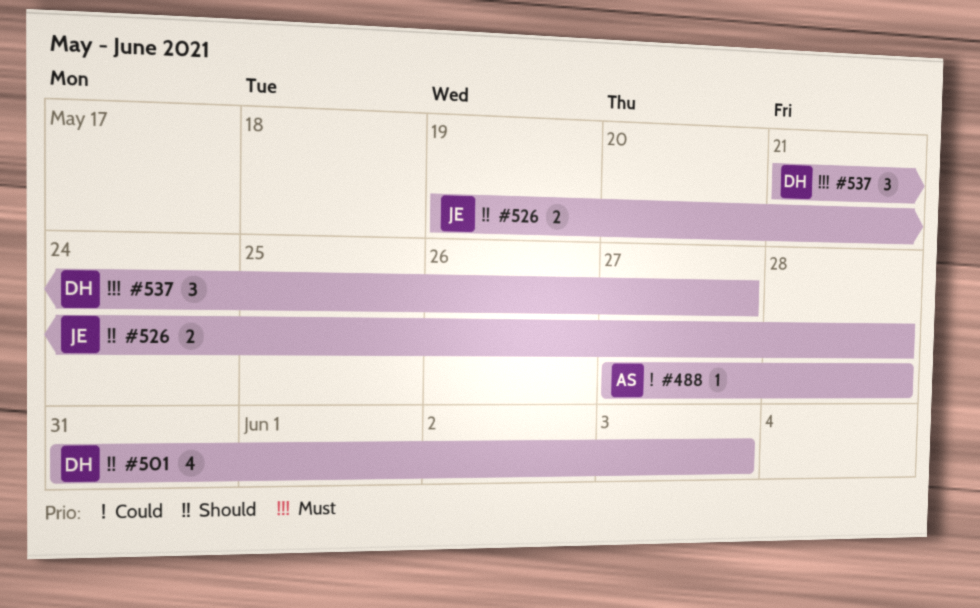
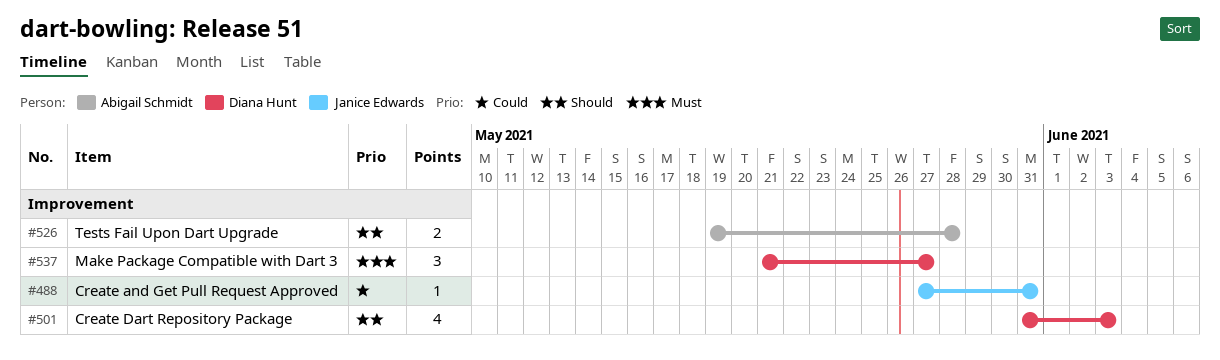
#488, owner: Abigail Schmidt -> Janice Edwards
#488, due: May 28 -> May 31
#526, owner: Janice Edwards -> Abigail Schmidt

